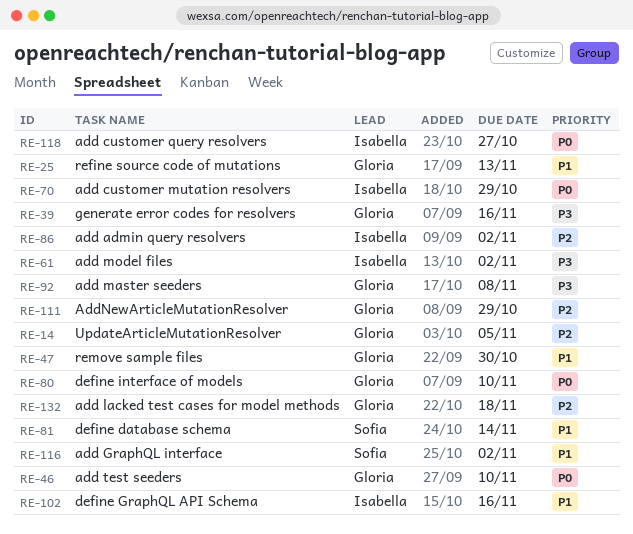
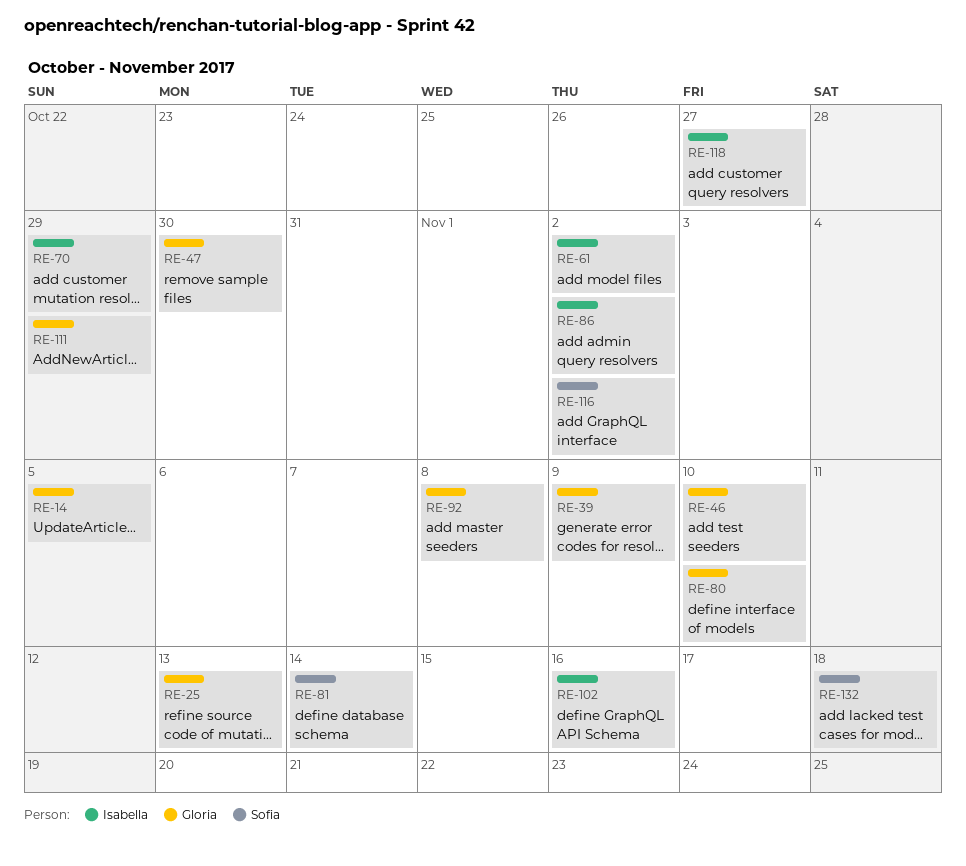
RE-39, due: Nov 16 -> Nov 9
RE-132, owner: Gloria -> Sofia

